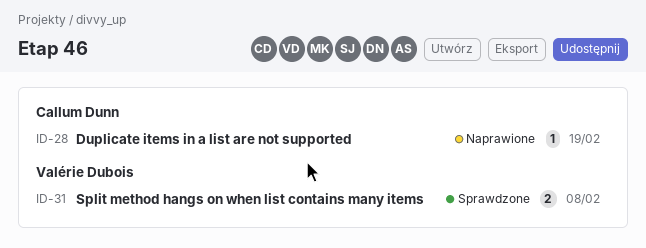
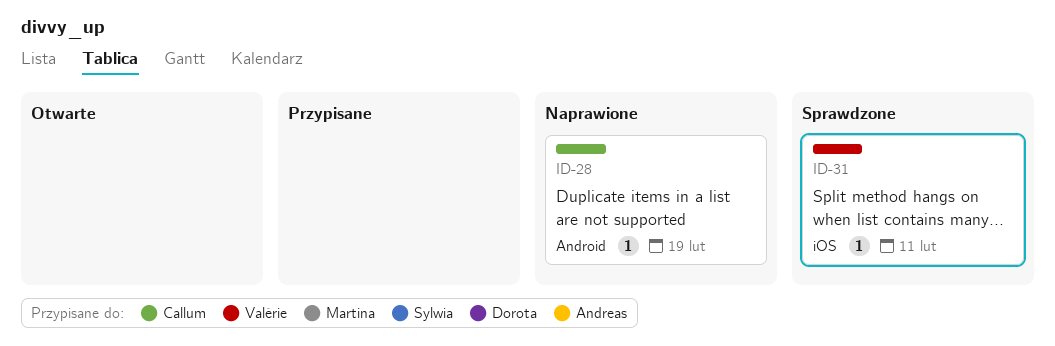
ID-31, estimate: 2 -> 1
ID-31, due: Feb 8 -> Feb 11

